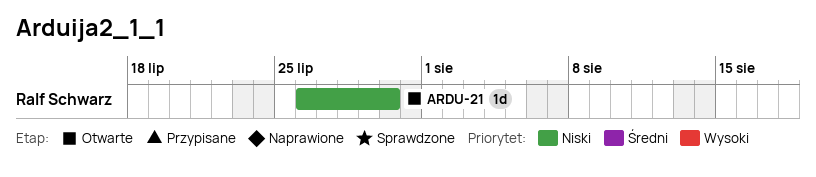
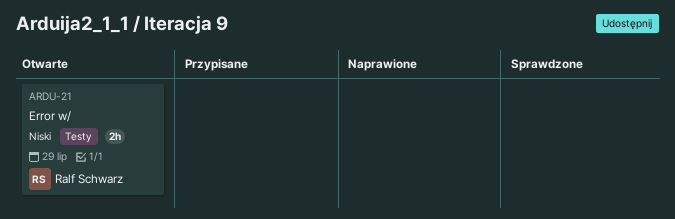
ARDU-21, estimate: 1d -> 2h
ARDU-21, due: Jul 30 -> Jul 29

